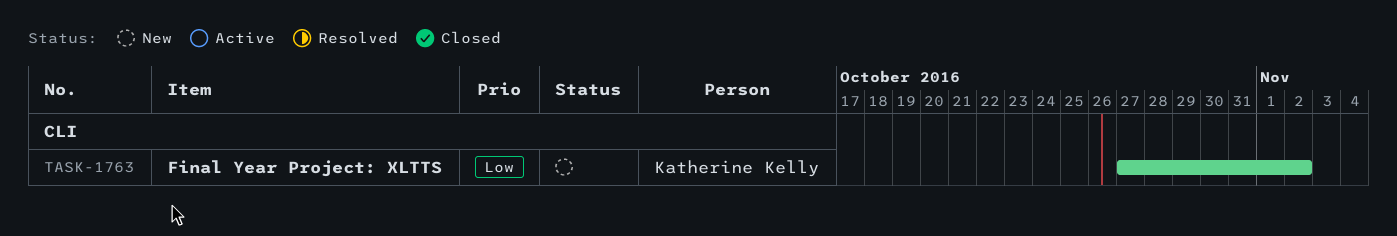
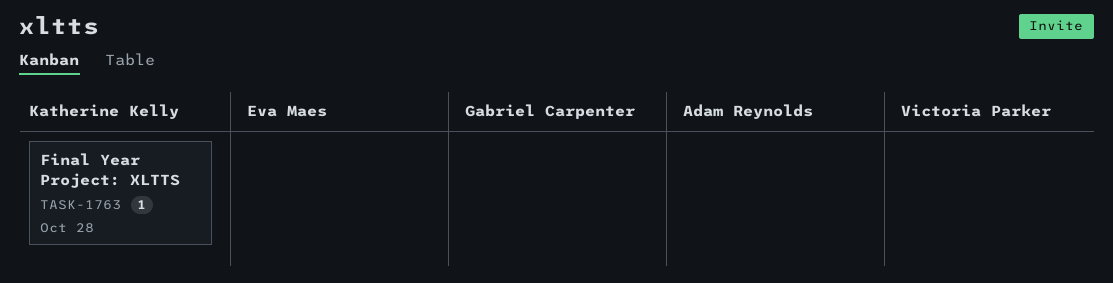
TASK-1763, due: Nov 2 -> Oct 28

